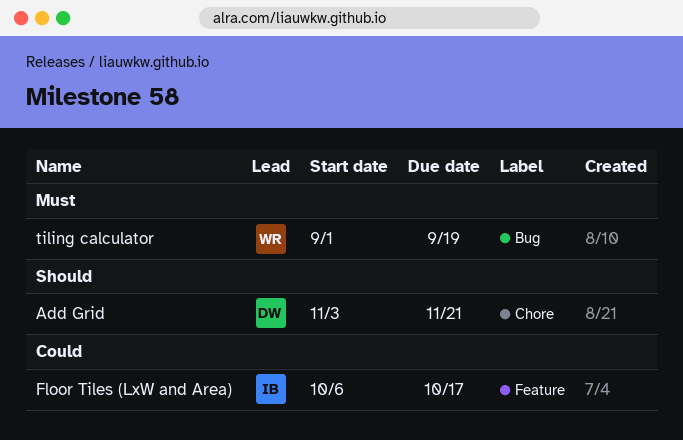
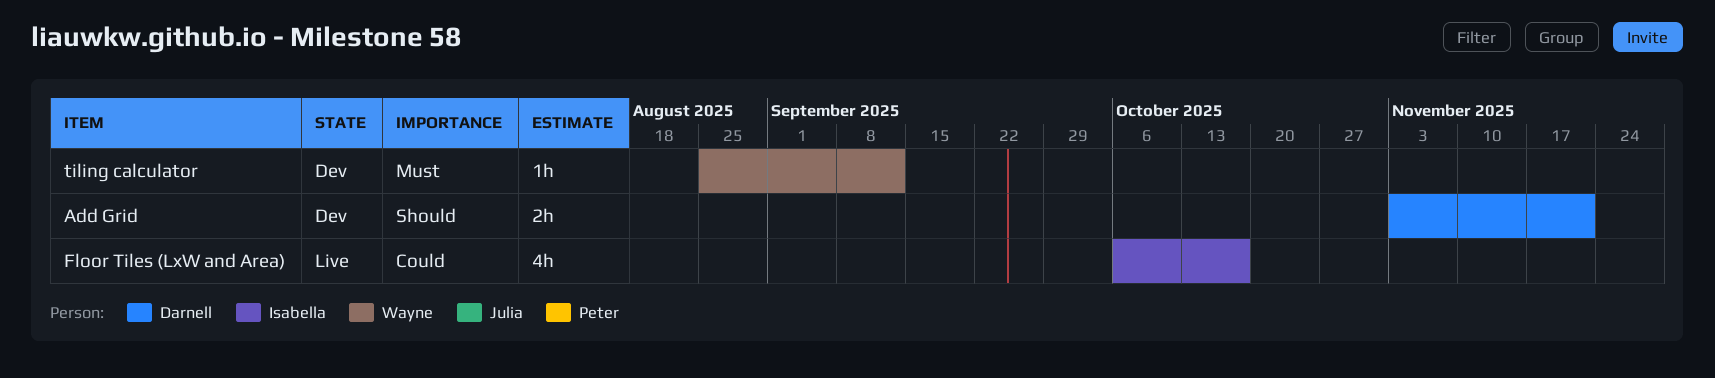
tiling calculator, start: Sep 1 -> Aug 25
tiling calculator, due: Sep 19 -> Sep 12

